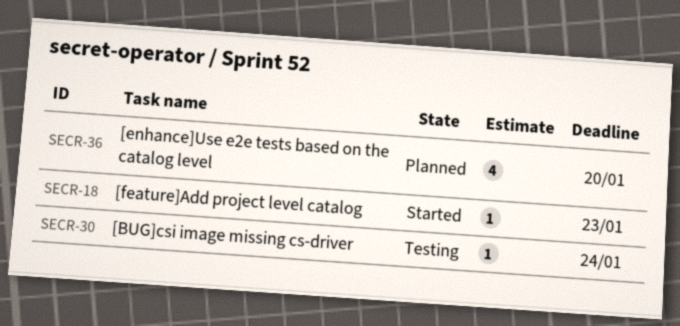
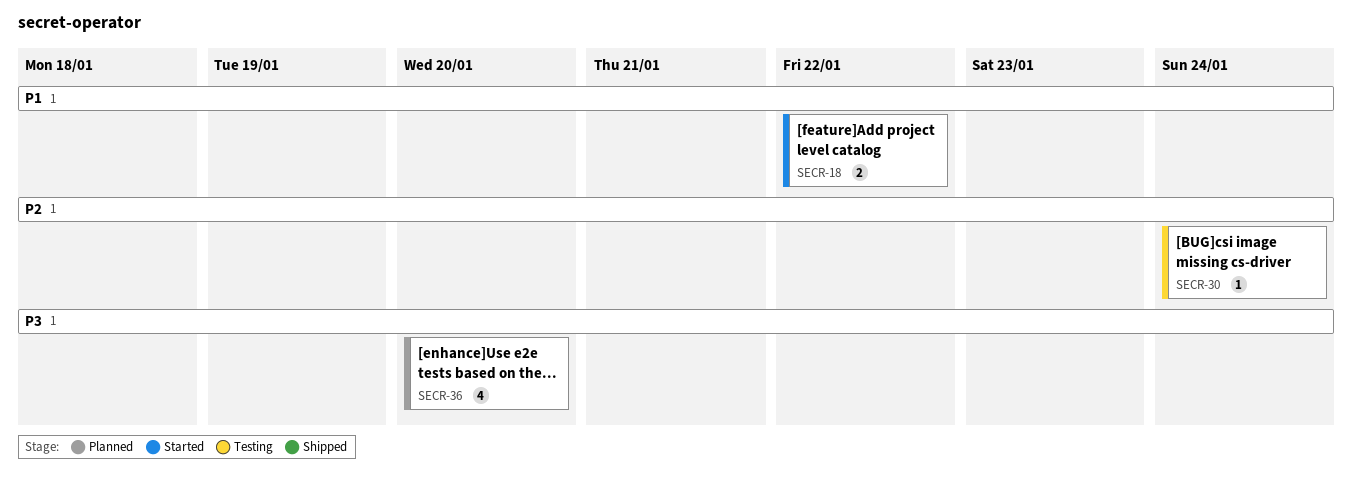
SECR-18, estimate: 1 -> 2
SECR-18, due: Jan 23 -> Jan 22

